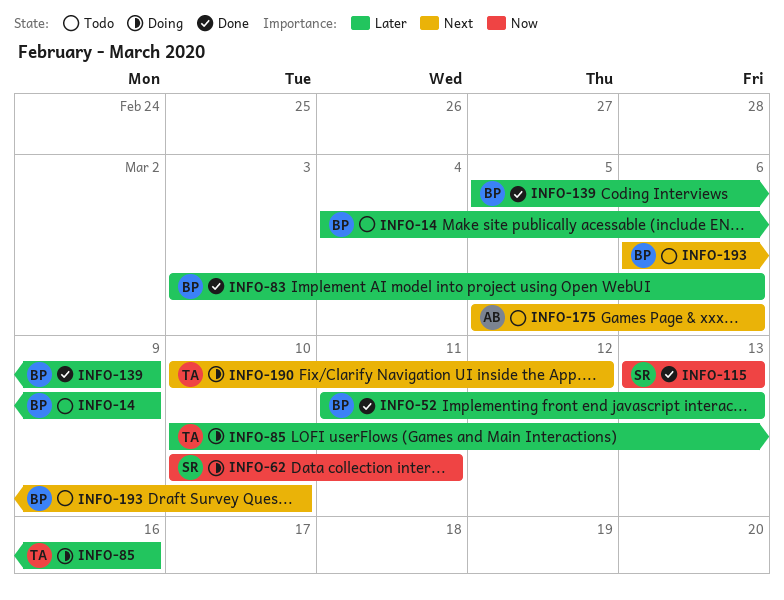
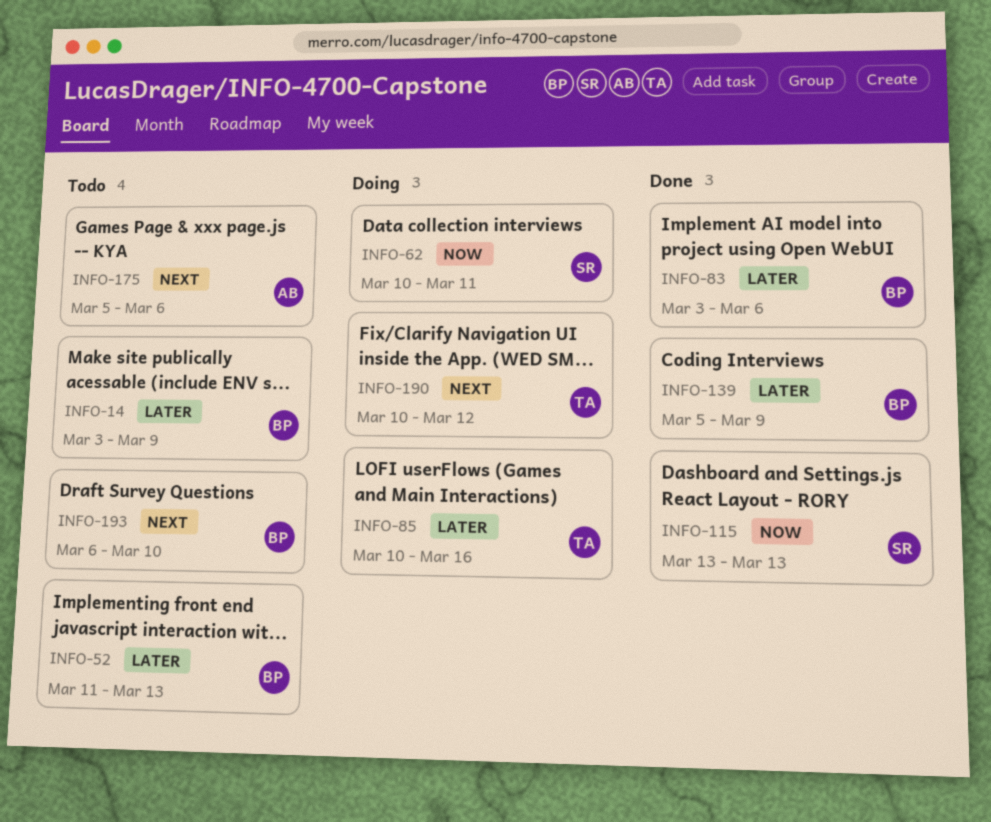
INFO-14, start: Mar 4 -> Mar 3
INFO-52, status: Done -> Todo

